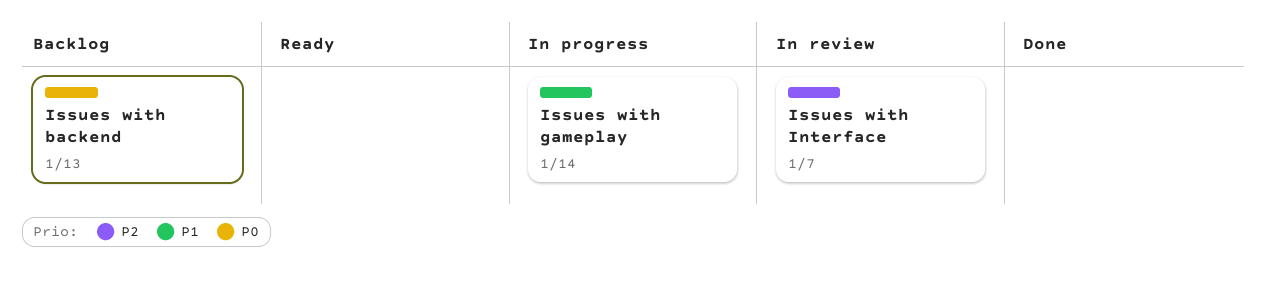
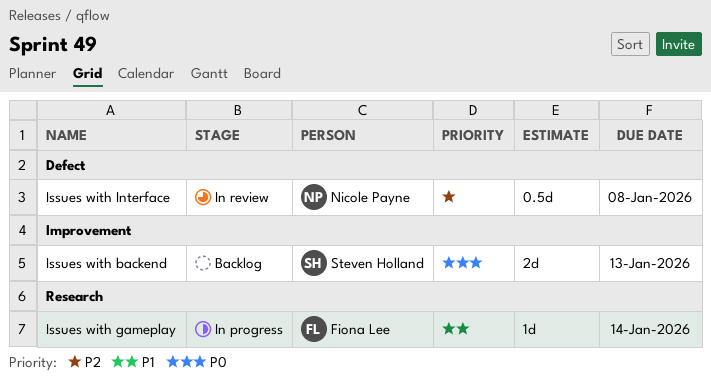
Issues with Interface, due: Jan 7 -> Jan 8

